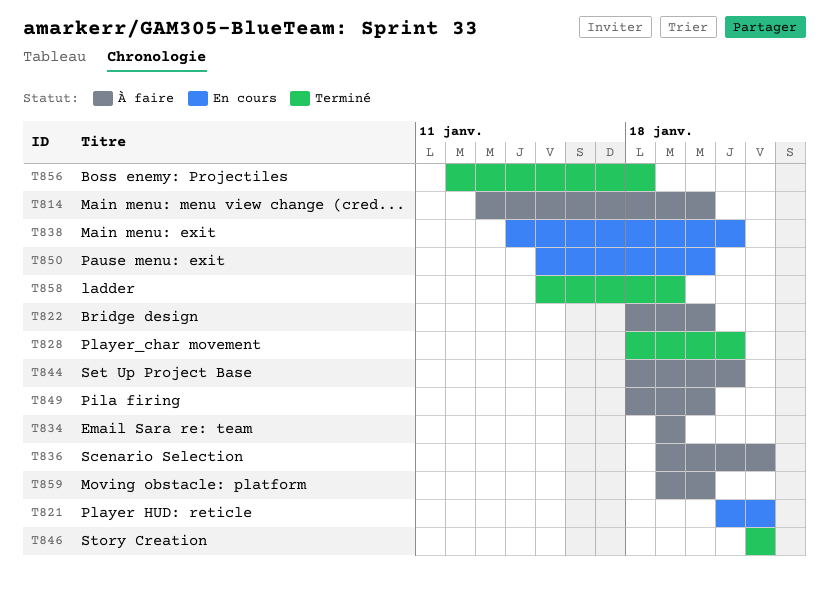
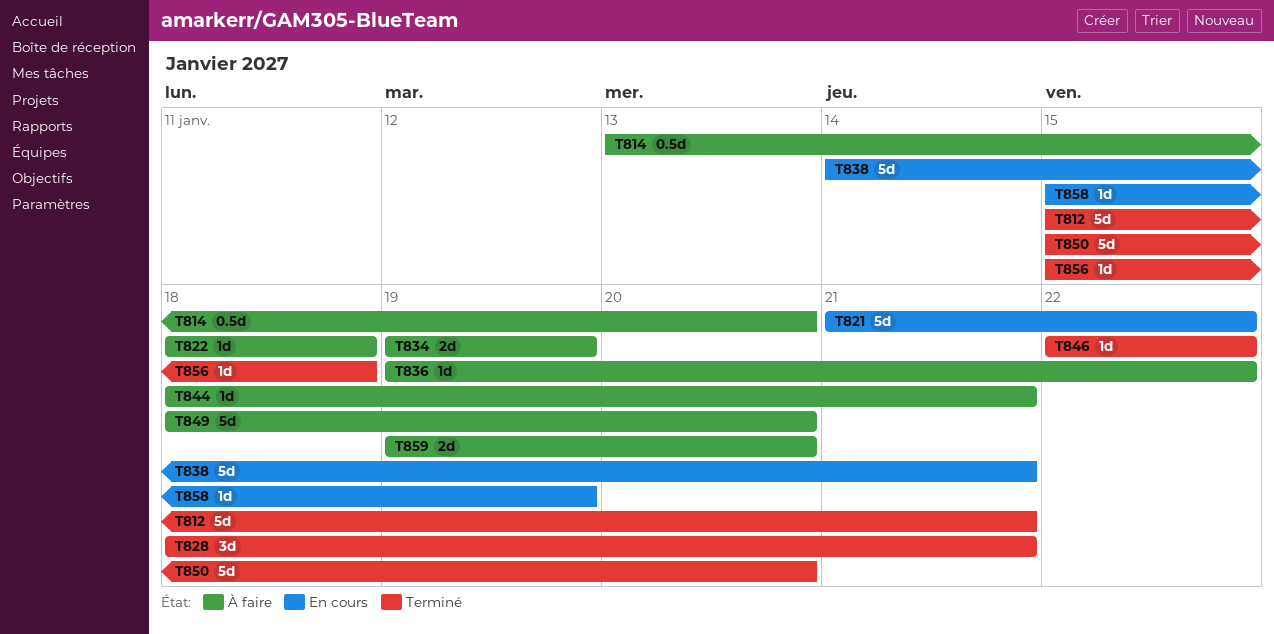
T812: none -> present
T822, due: Jan 20 -> Jan 18
T850, status: En cours -> Terminé
T856, start: Jan 12 -> Jan 15
T858, status: Terminé -> En cours

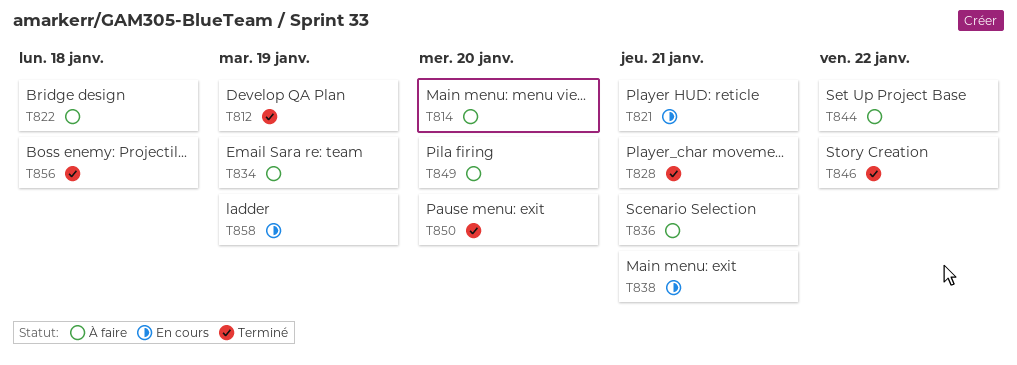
T812, due: Jan 21 -> Jan 19
T821, due: Jan 22 -> Jan 21
T836, due: Jan 22 -> Jan 21
T844, due: Jan 21 -> Jan 22
T859: present -> none

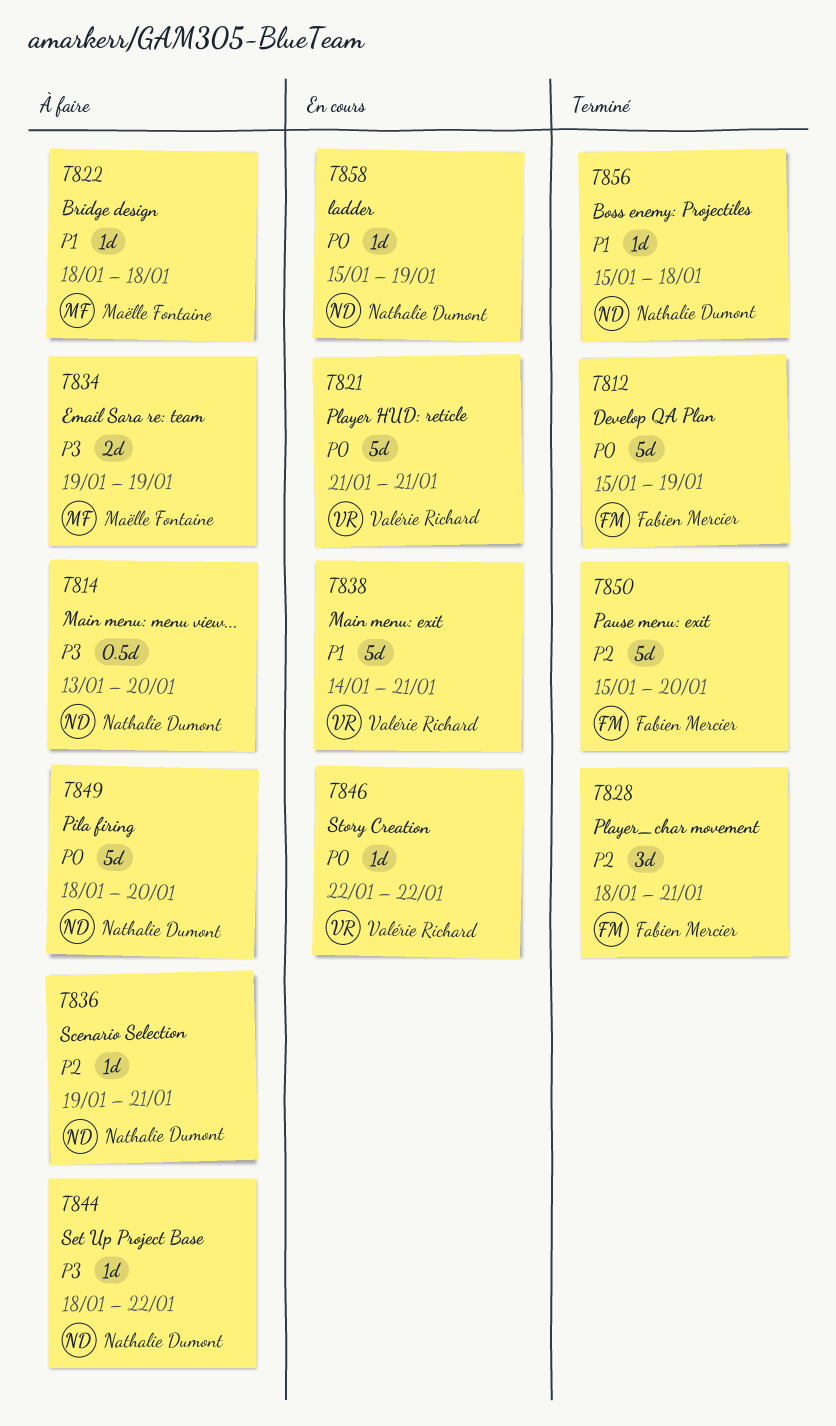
T846, status: Terminé -> En cours

